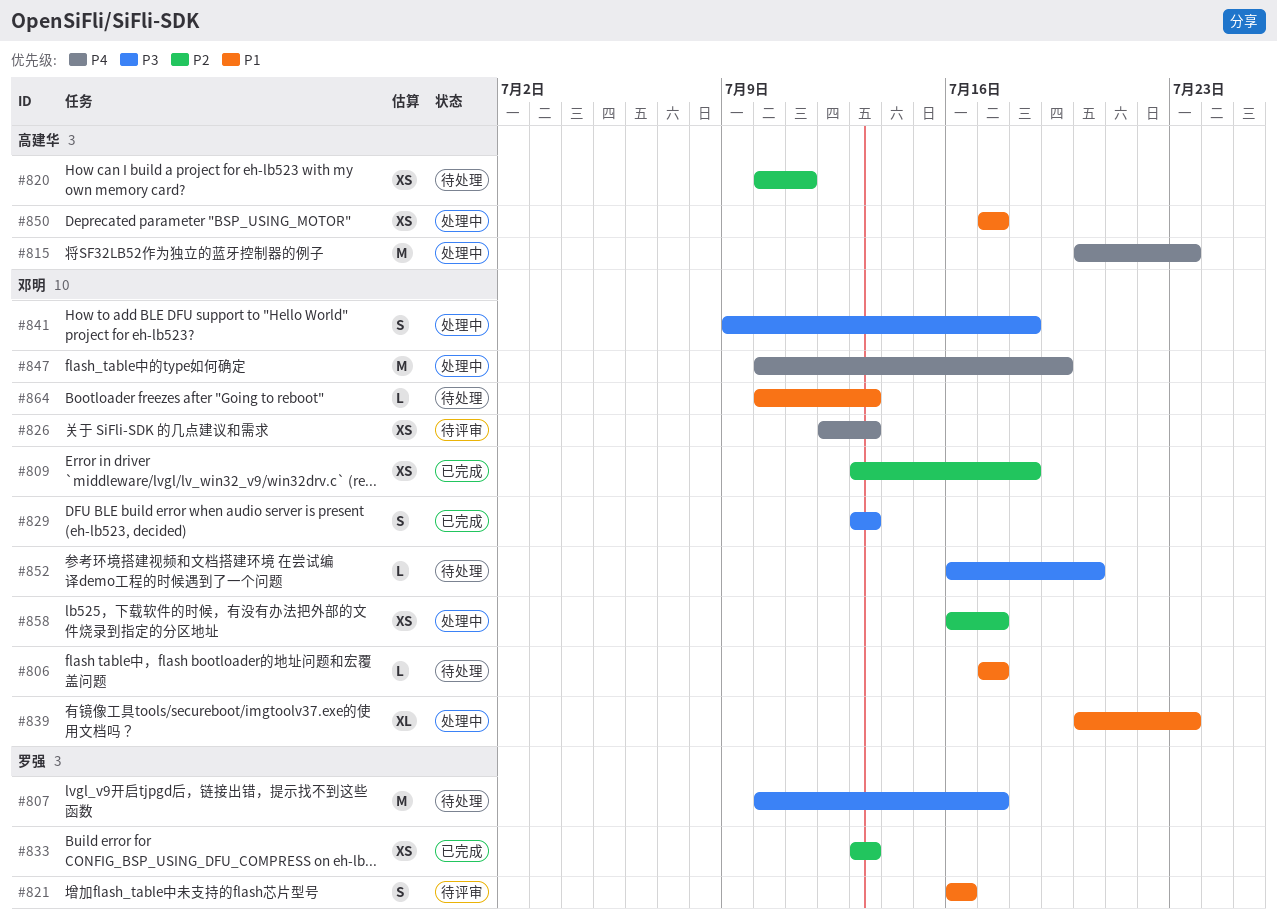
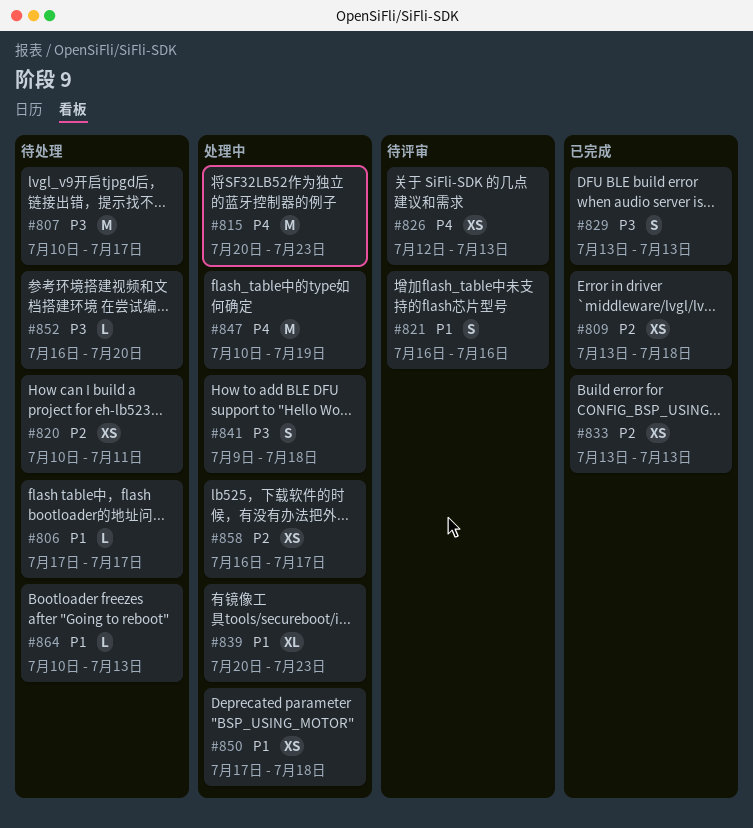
#850, due: Jul 17 -> Jul 18

